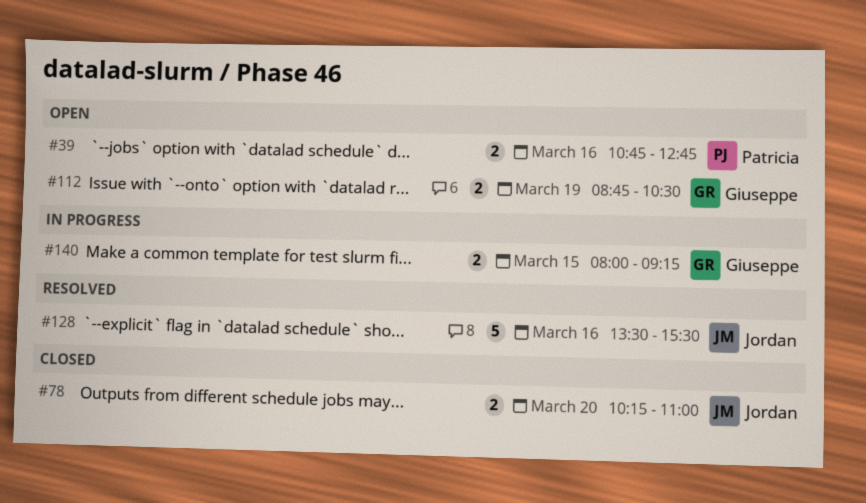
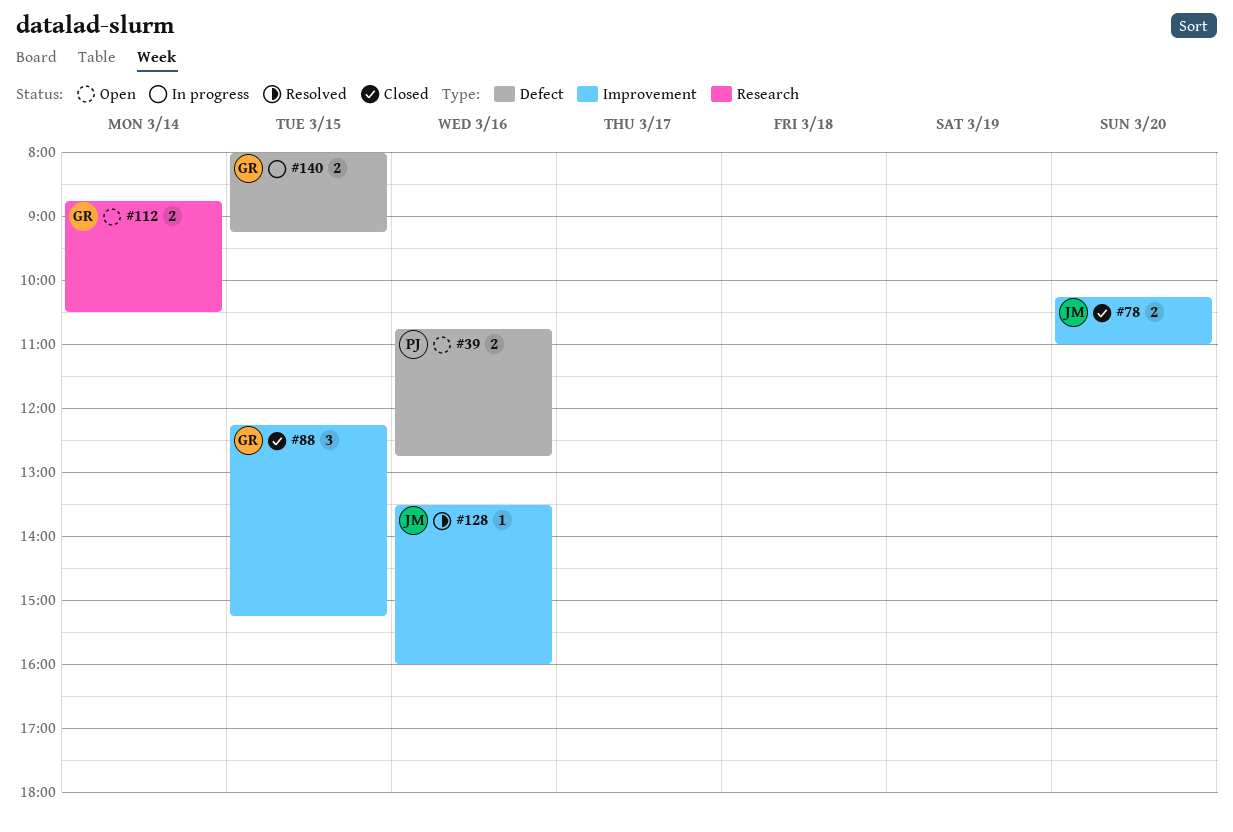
#88: none -> present
#112, day: Mar 19 -> Mar 14
#128, estimate: 5 -> 1
#128, ends: 15:30 -> 16:00

